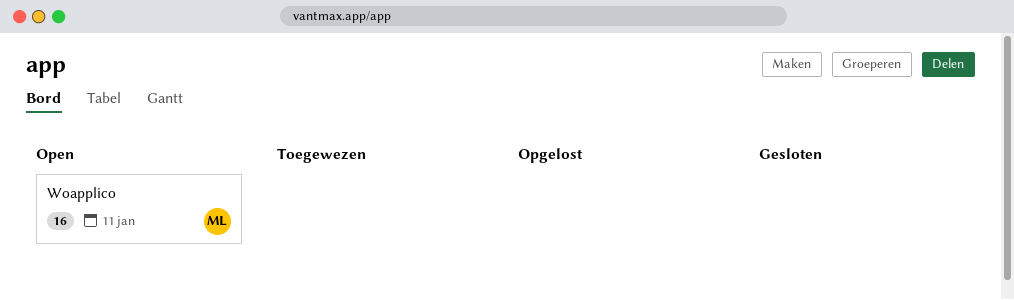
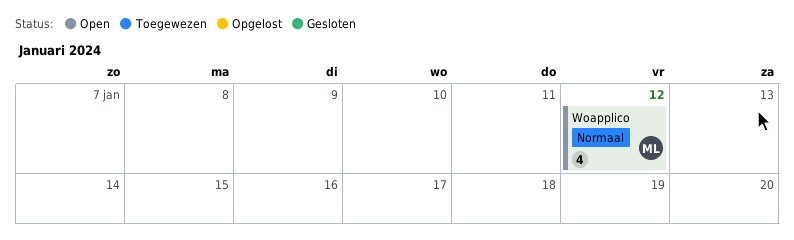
Woapplico, estimate: 16 -> 4
Woapplico, due: Jan 11 -> Jan 12

